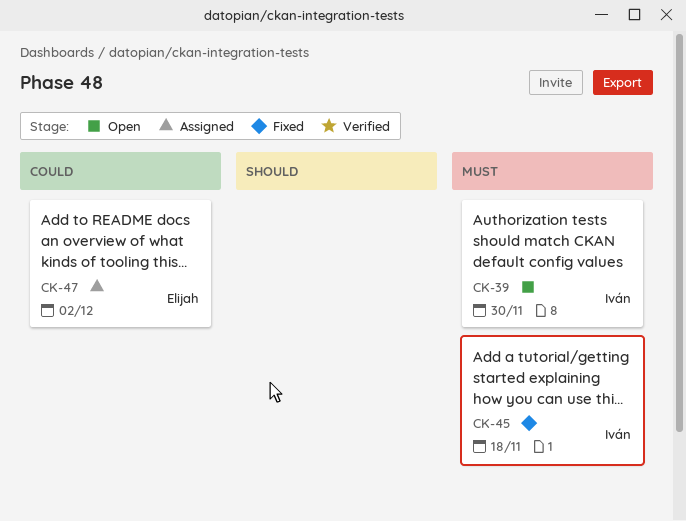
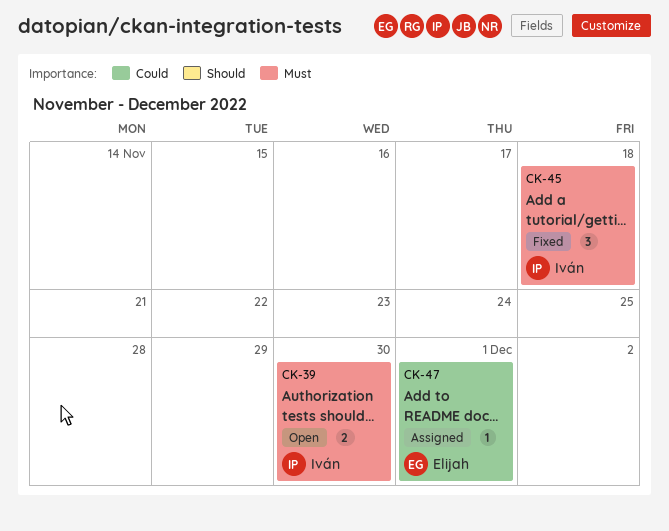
CK-47, due: Dec 2 -> Dec 1

